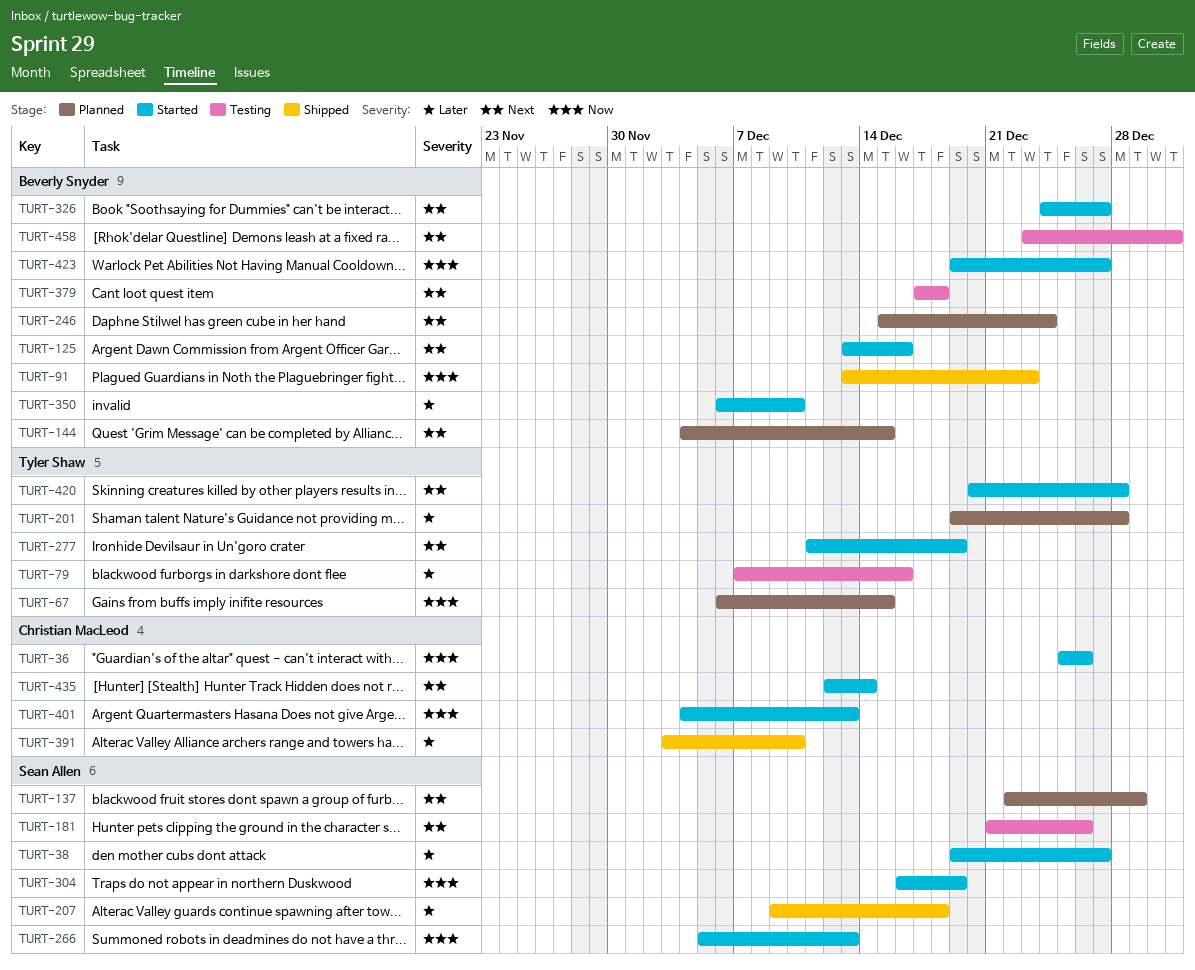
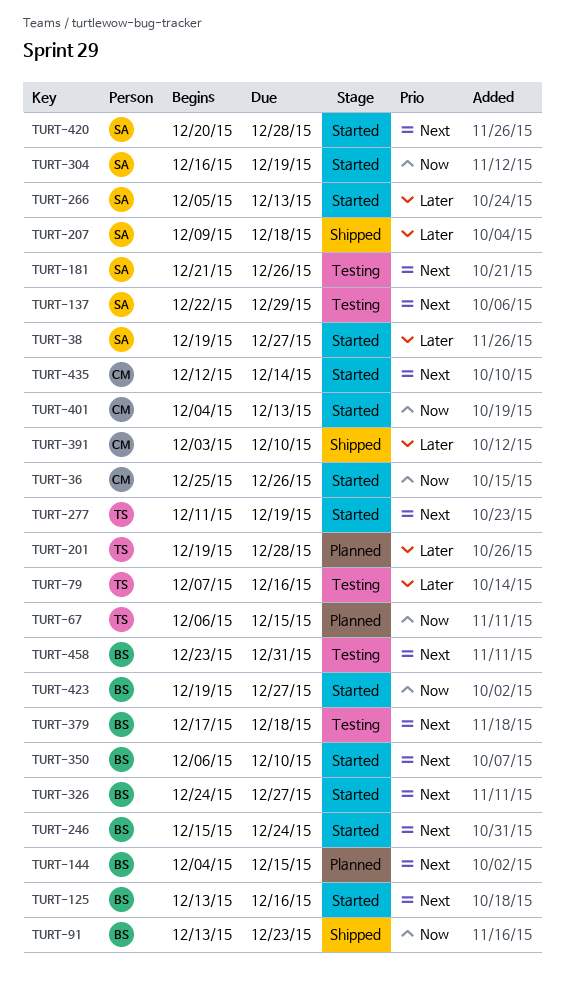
TURT-137, status: Planned -> Testing
TURT-246, status: Planned -> Started
TURT-266, priority: Now -> Later
TURT-350, priority: Later -> Next
TURT-420, owner: Tyler Shaw -> Sean Allen

